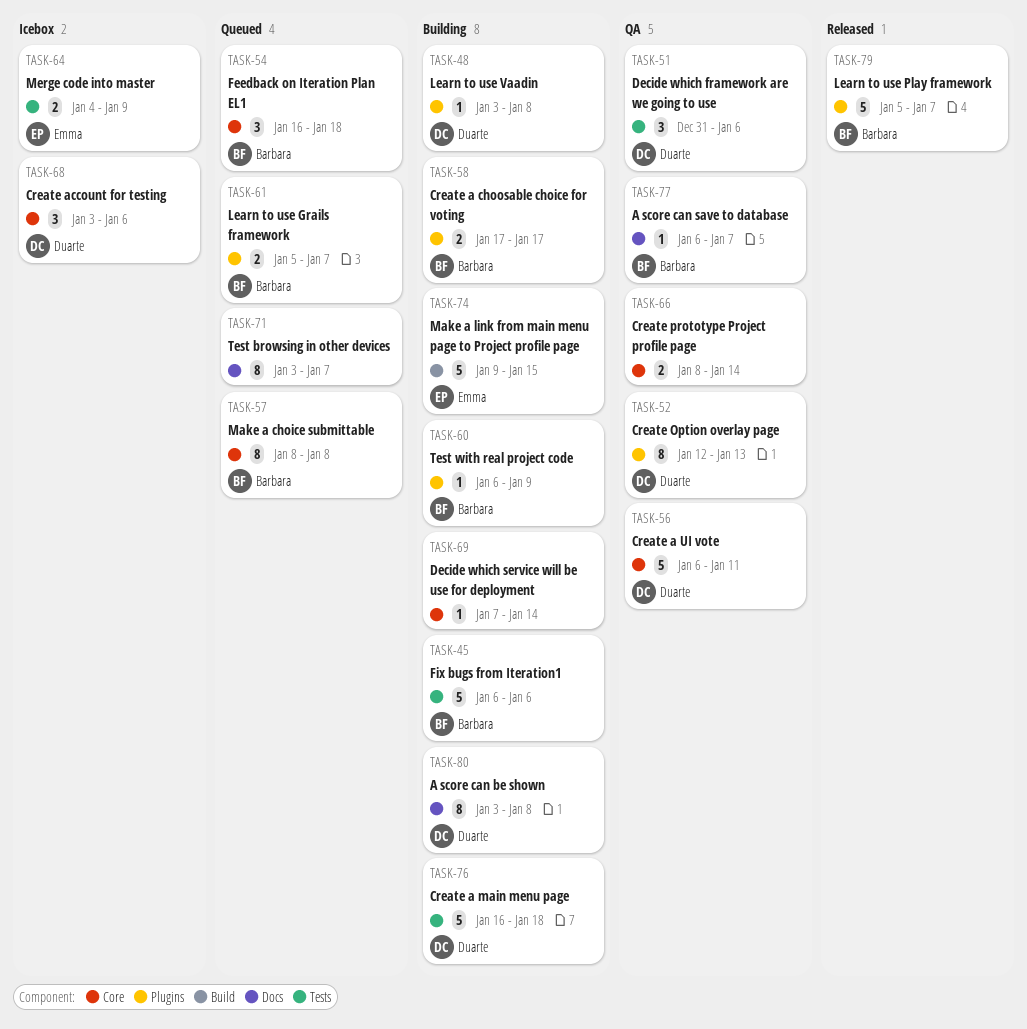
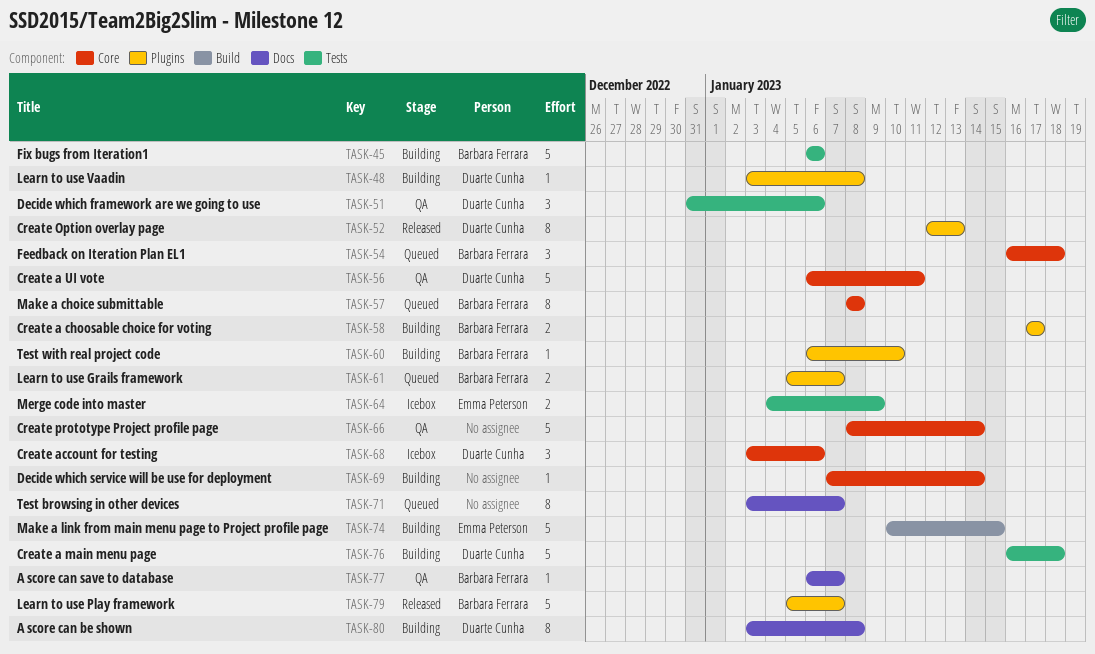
TASK-52, status: QA -> Released
TASK-60, due: Jan 9 -> Jan 10
TASK-66, estimate: 2 -> 5
TASK-74, start: Jan 9 -> Jan 10

